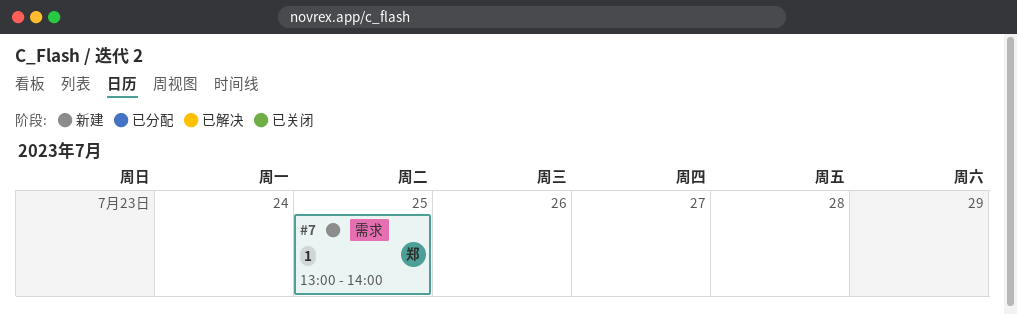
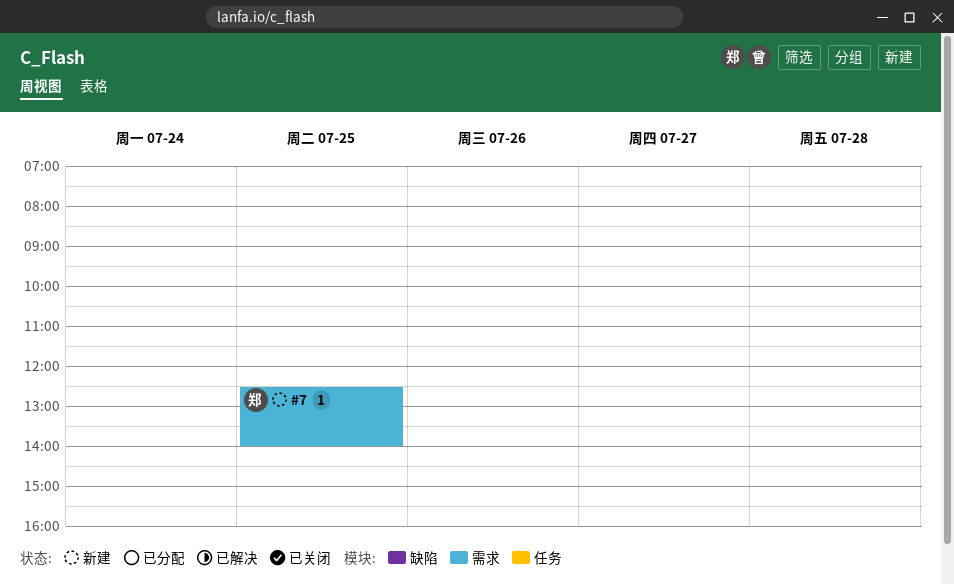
#7, begins: 13:00 -> 12:30

